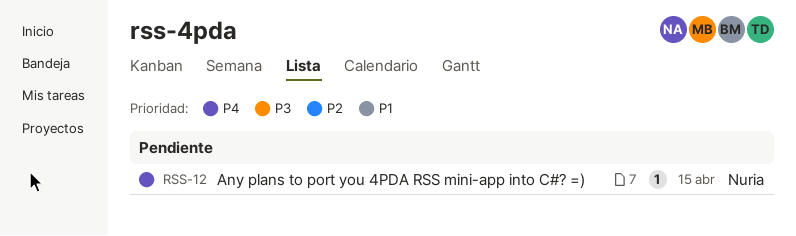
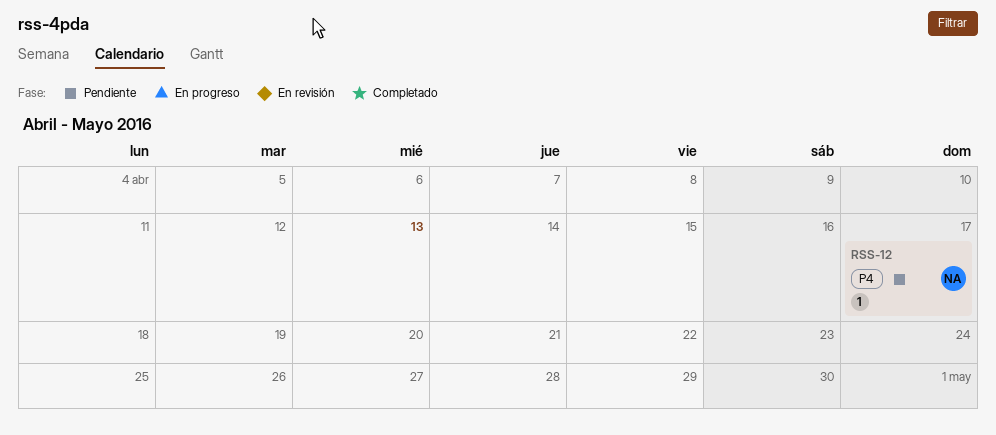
RSS-12, due: Apr 15 -> Apr 17

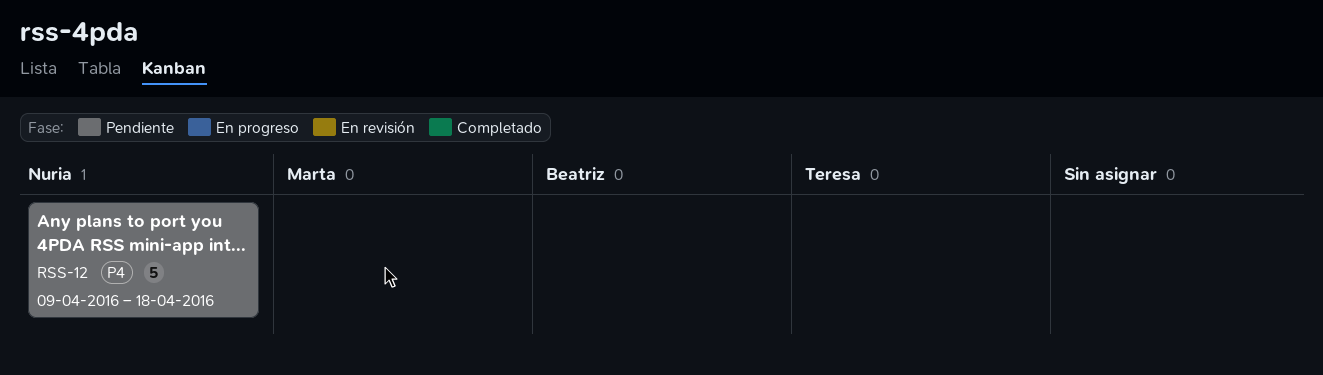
RSS-12, estimate: 1 -> 5
RSS-12, due: Apr 17 -> Apr 18

